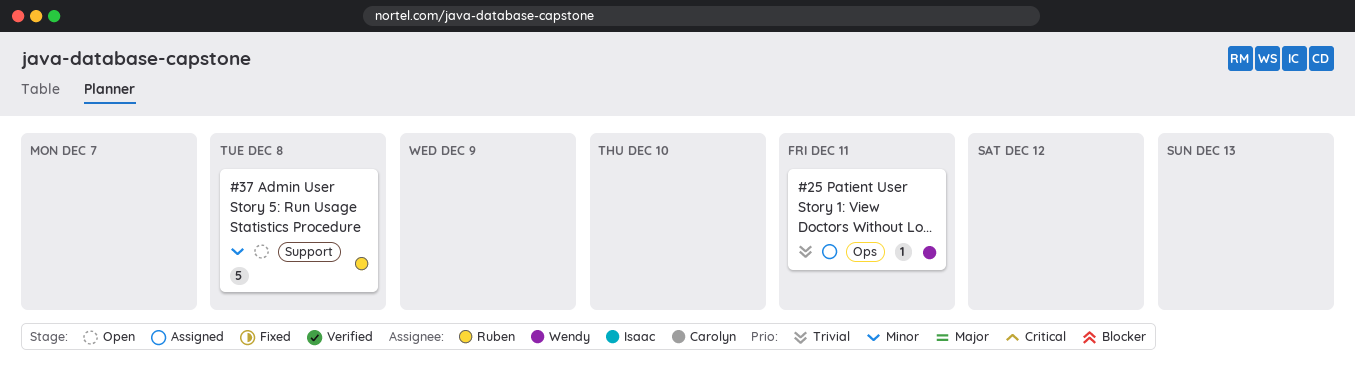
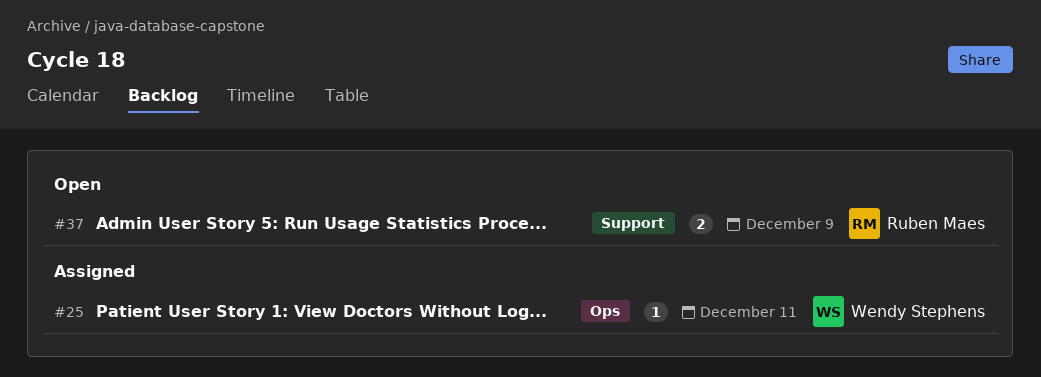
#37, estimate: 5 -> 2
#37, due: Dec 8 -> Dec 9

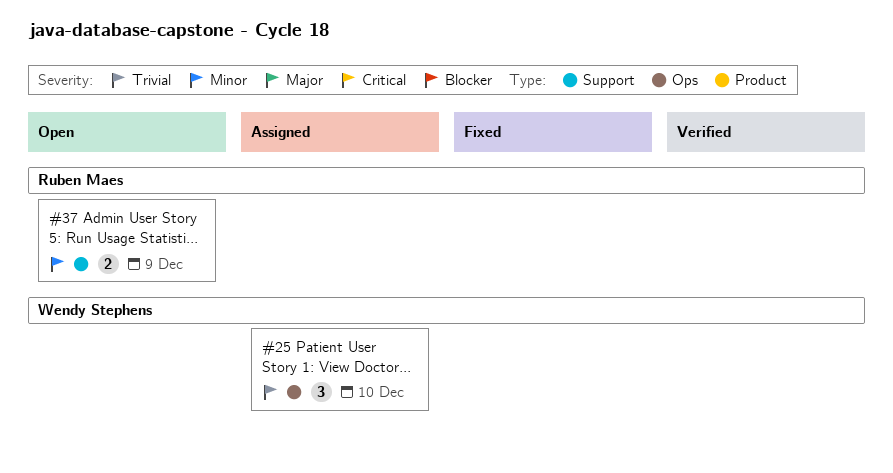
#25, estimate: 1 -> 3
#25, due: Dec 11 -> Dec 10

